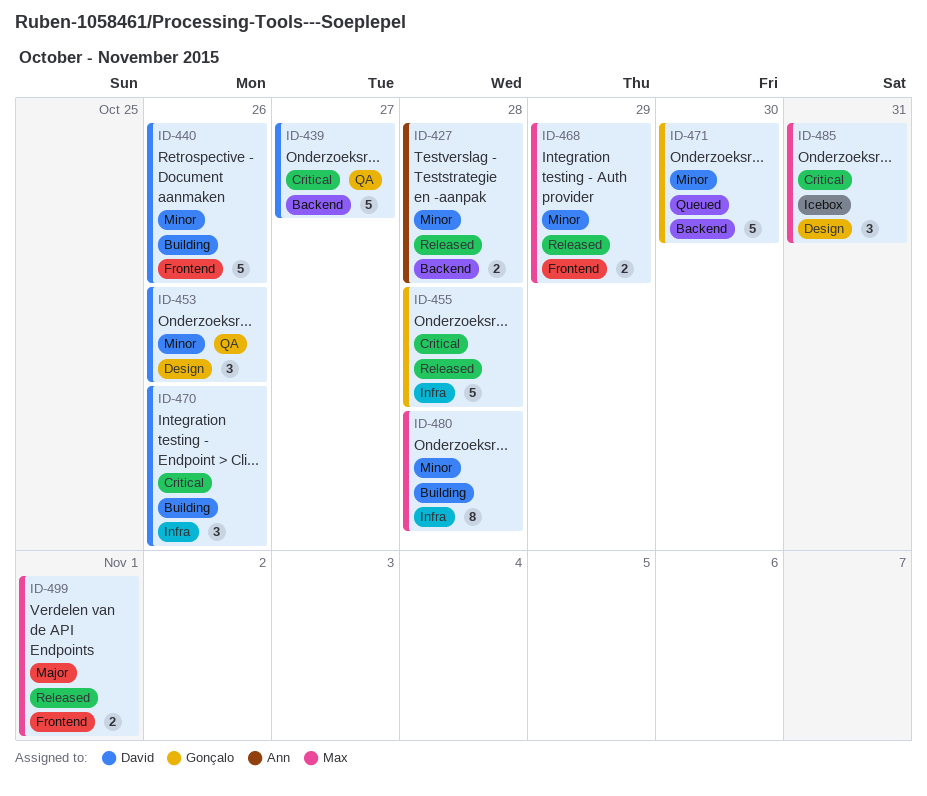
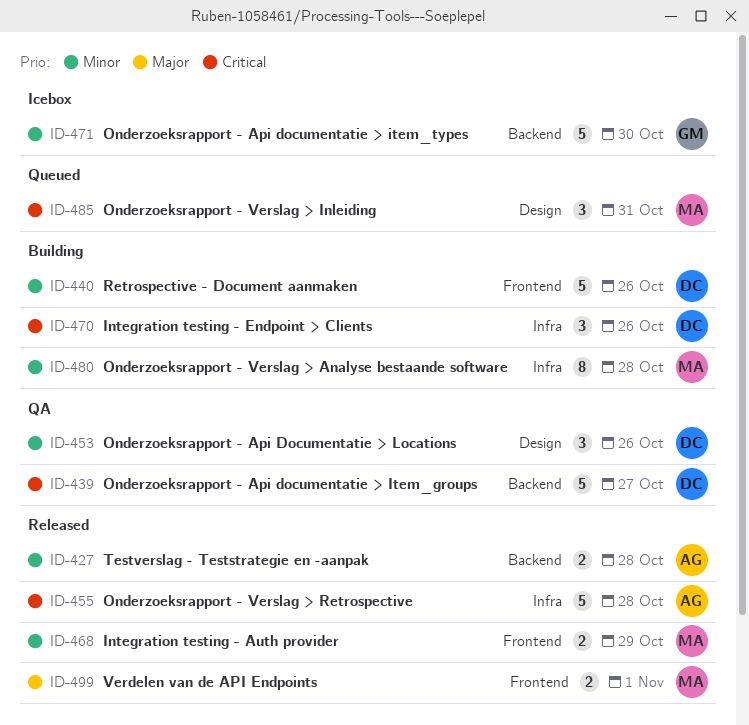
ID-455, owner: Gonçalo -> Ann
ID-471, status: Queued -> Icebox
ID-485, status: Icebox -> Queued

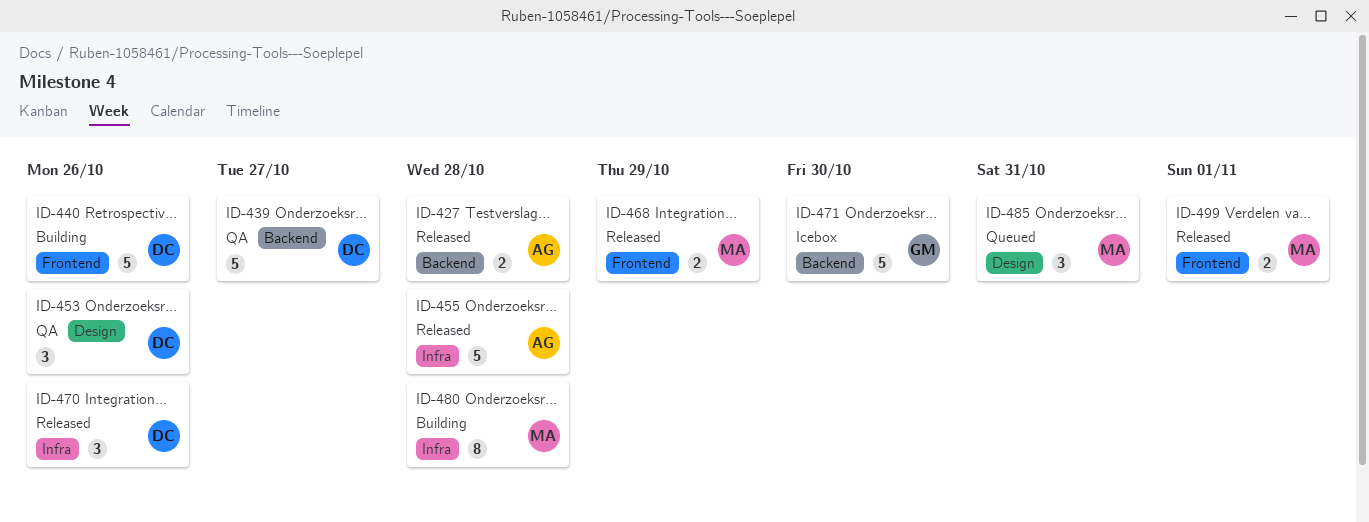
ID-470, status: Building -> Released

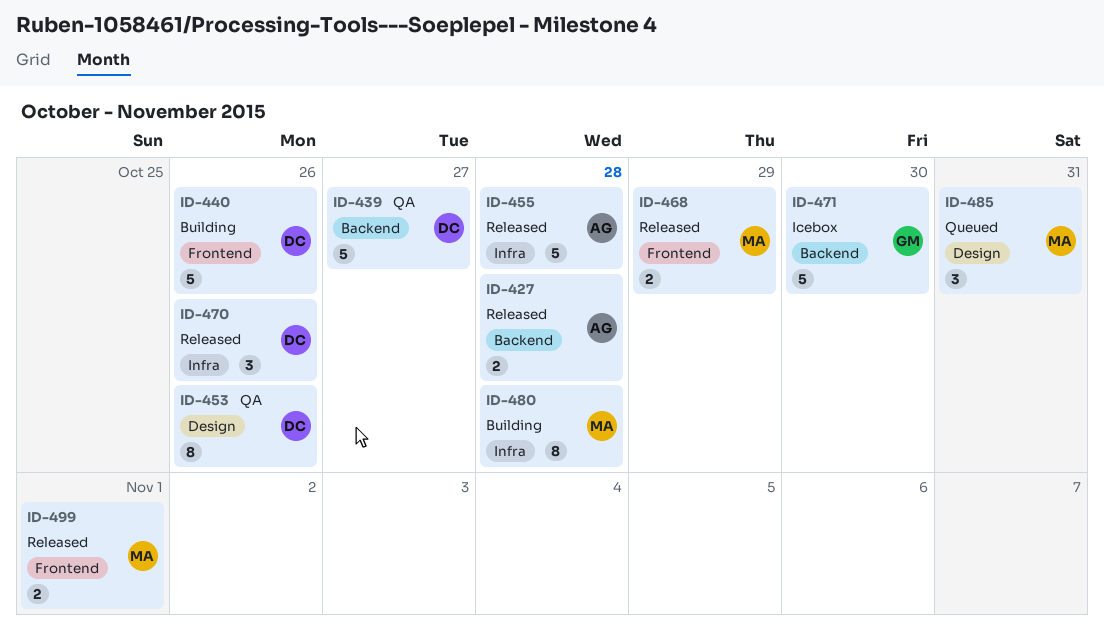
ID-453, estimate: 3 -> 8

